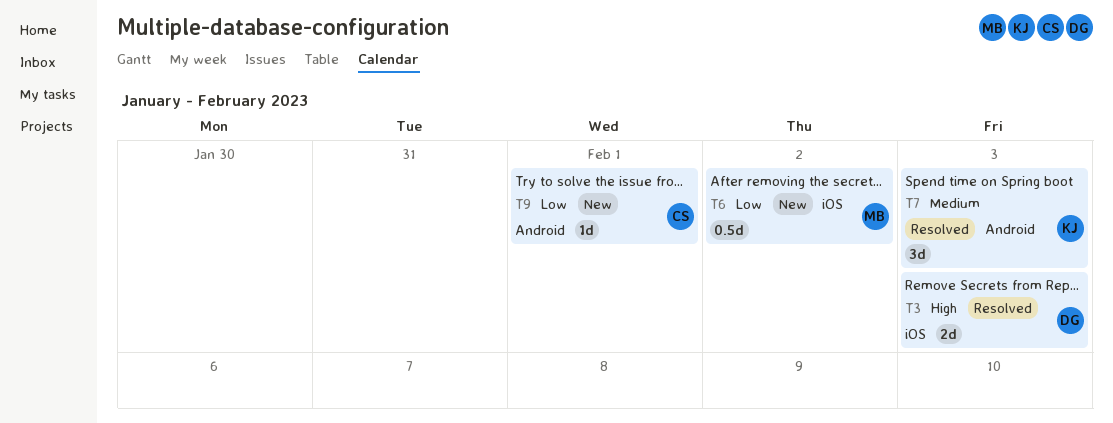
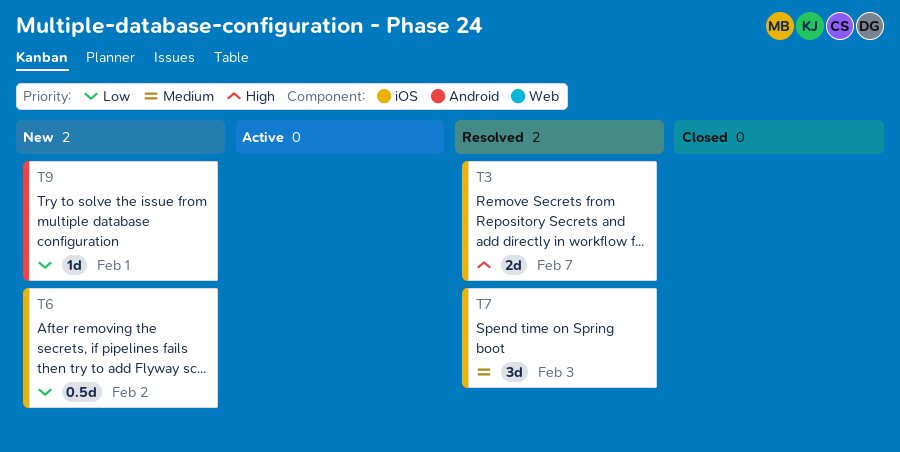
T3, due: Feb 3 -> Feb 7
T7, label: Android -> iOS

